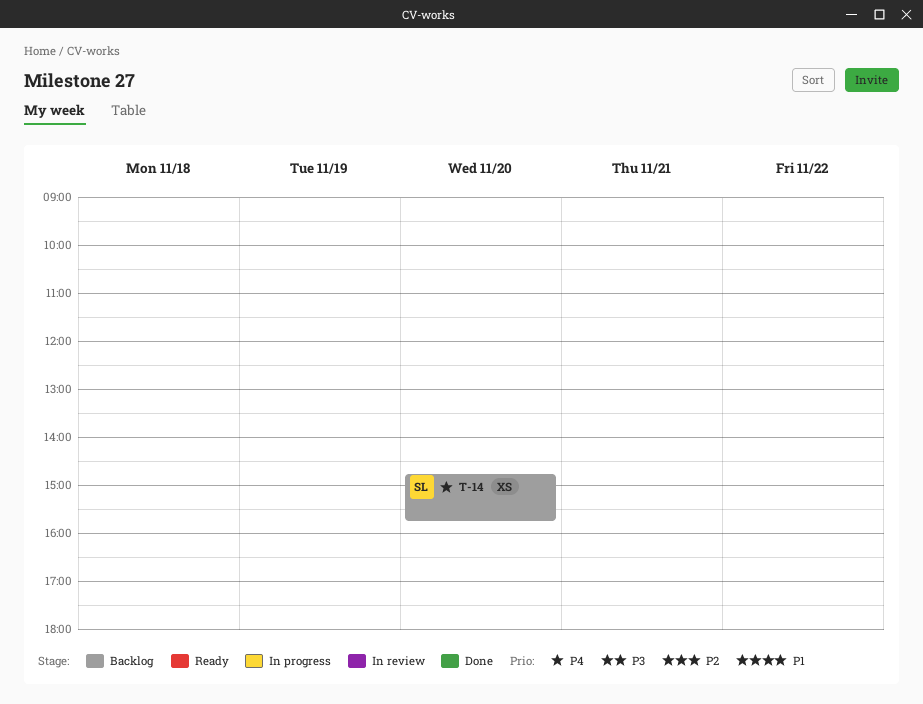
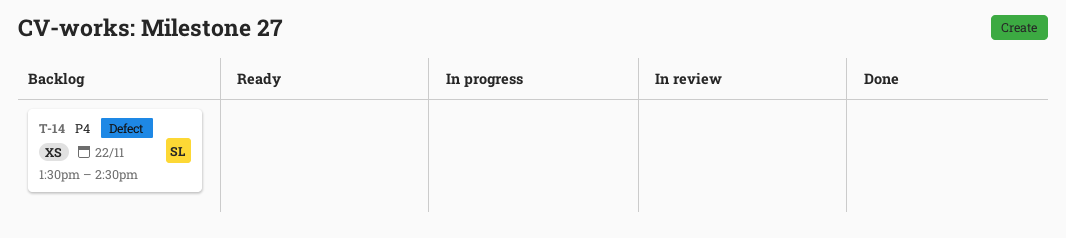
T-14, day: Nov 20 -> Nov 22
T-14, begins: 14:45 -> 13:30
T-14, ends: 15:45 -> 14:30

